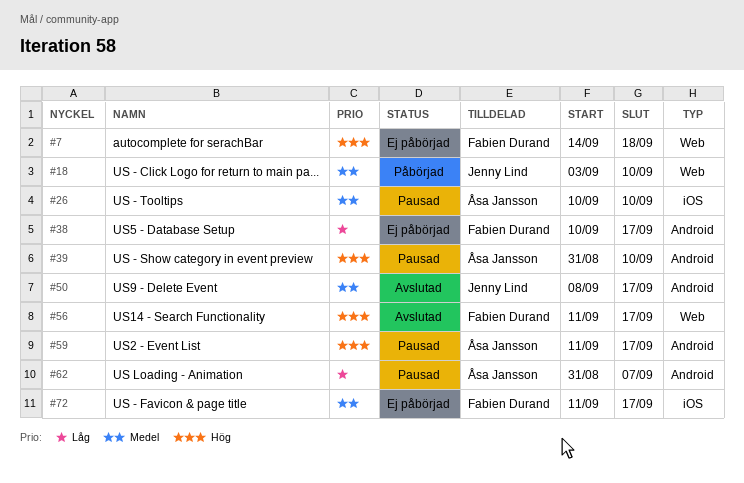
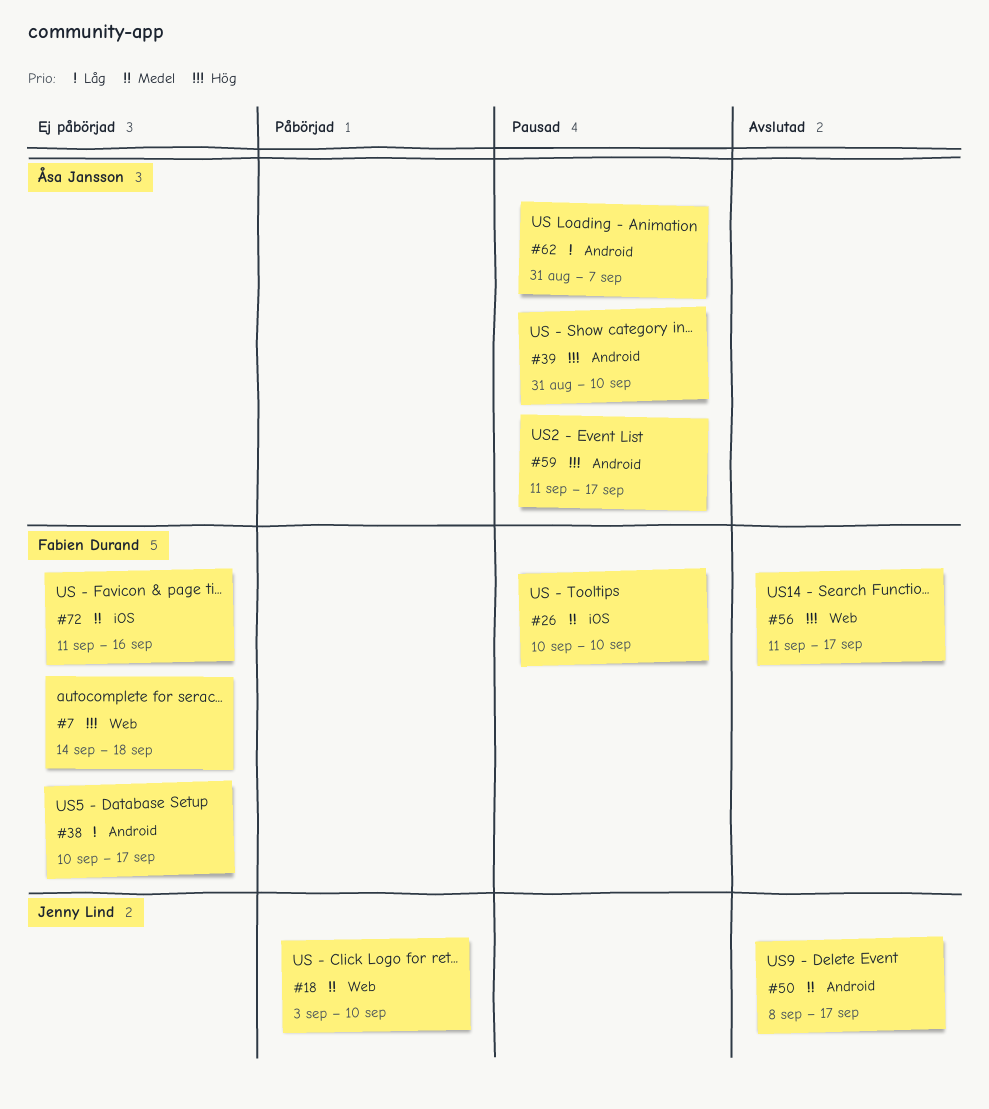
#26, owner: Åsa Jansson -> Fabien Durand
#72, due: Sep 17 -> Sep 16

